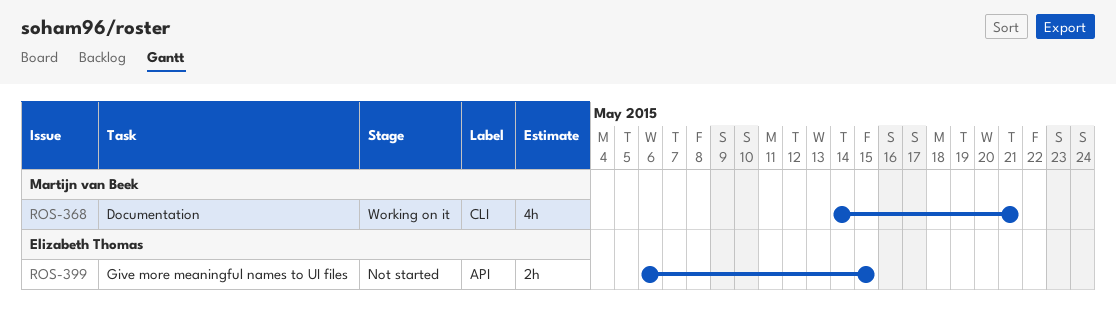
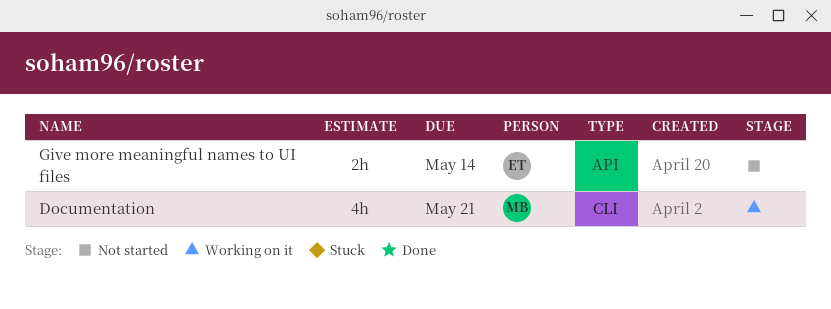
Give more meaningful names to UI files, due: May 15 -> May 14

